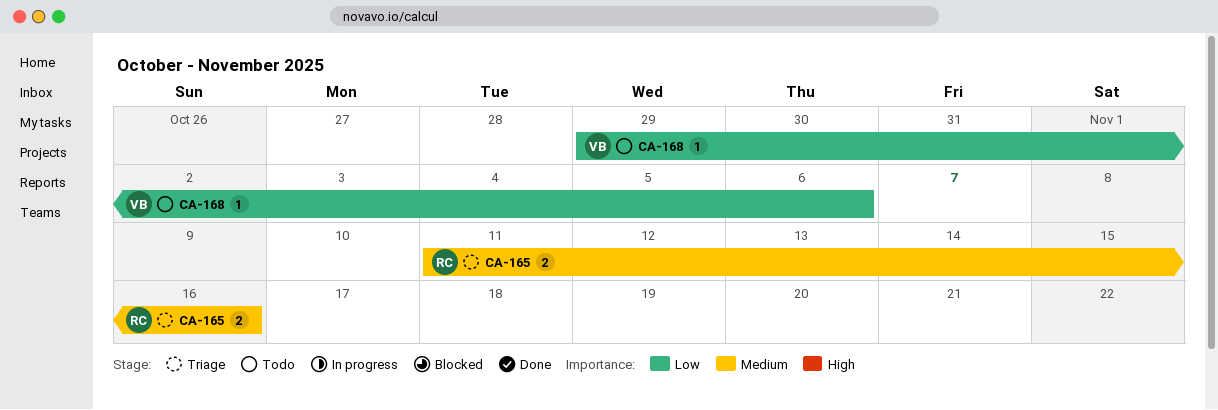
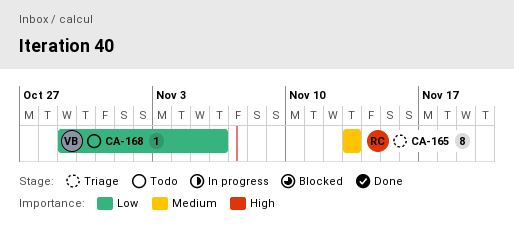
CA-165, estimate: 2 -> 8
CA-165, start: Nov 11 -> Nov 13
CA-165, due: Nov 16 -> Nov 13

